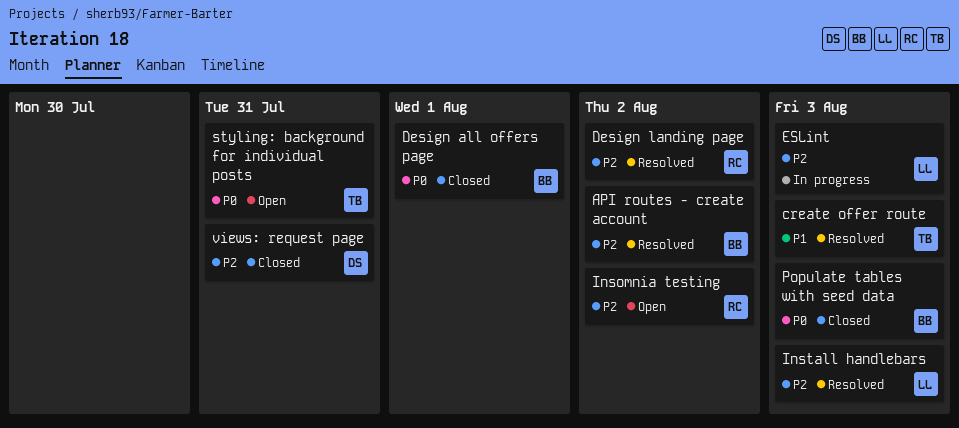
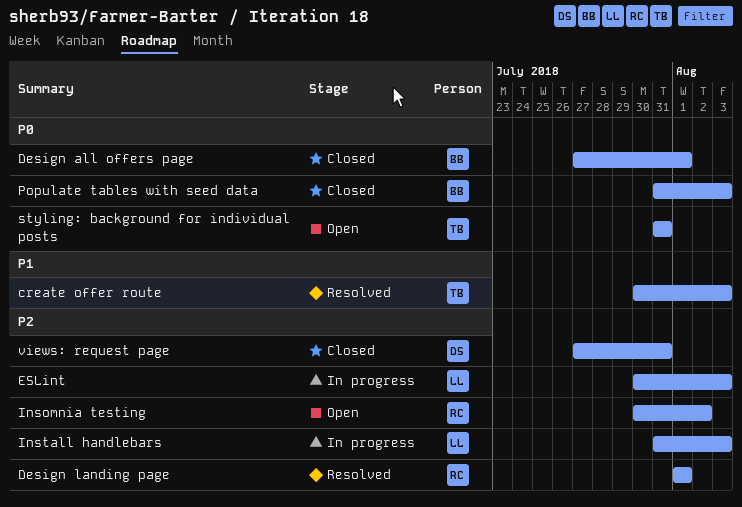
API routes - create account: present -> none
Design landing page, due: Aug 2 -> Aug 1
Install handlebars, status: Resolved -> In progress

